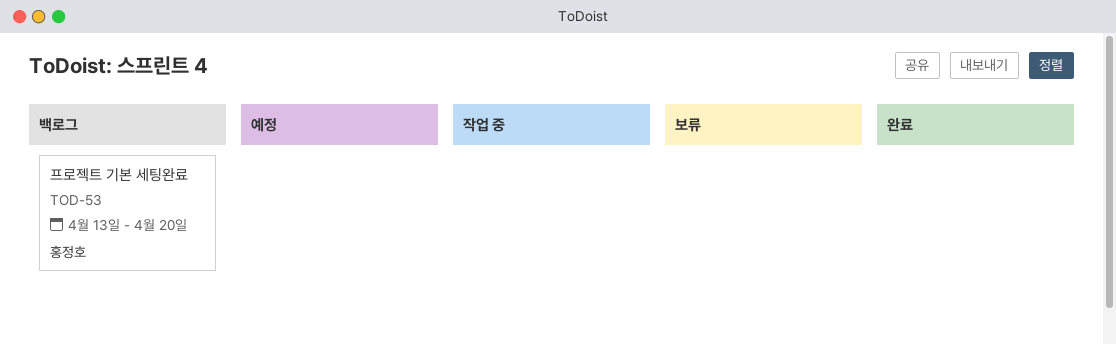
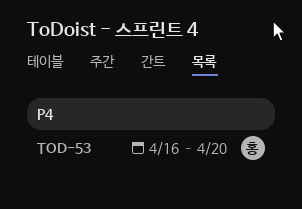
TOD-53, start: Apr 13 -> Apr 16

